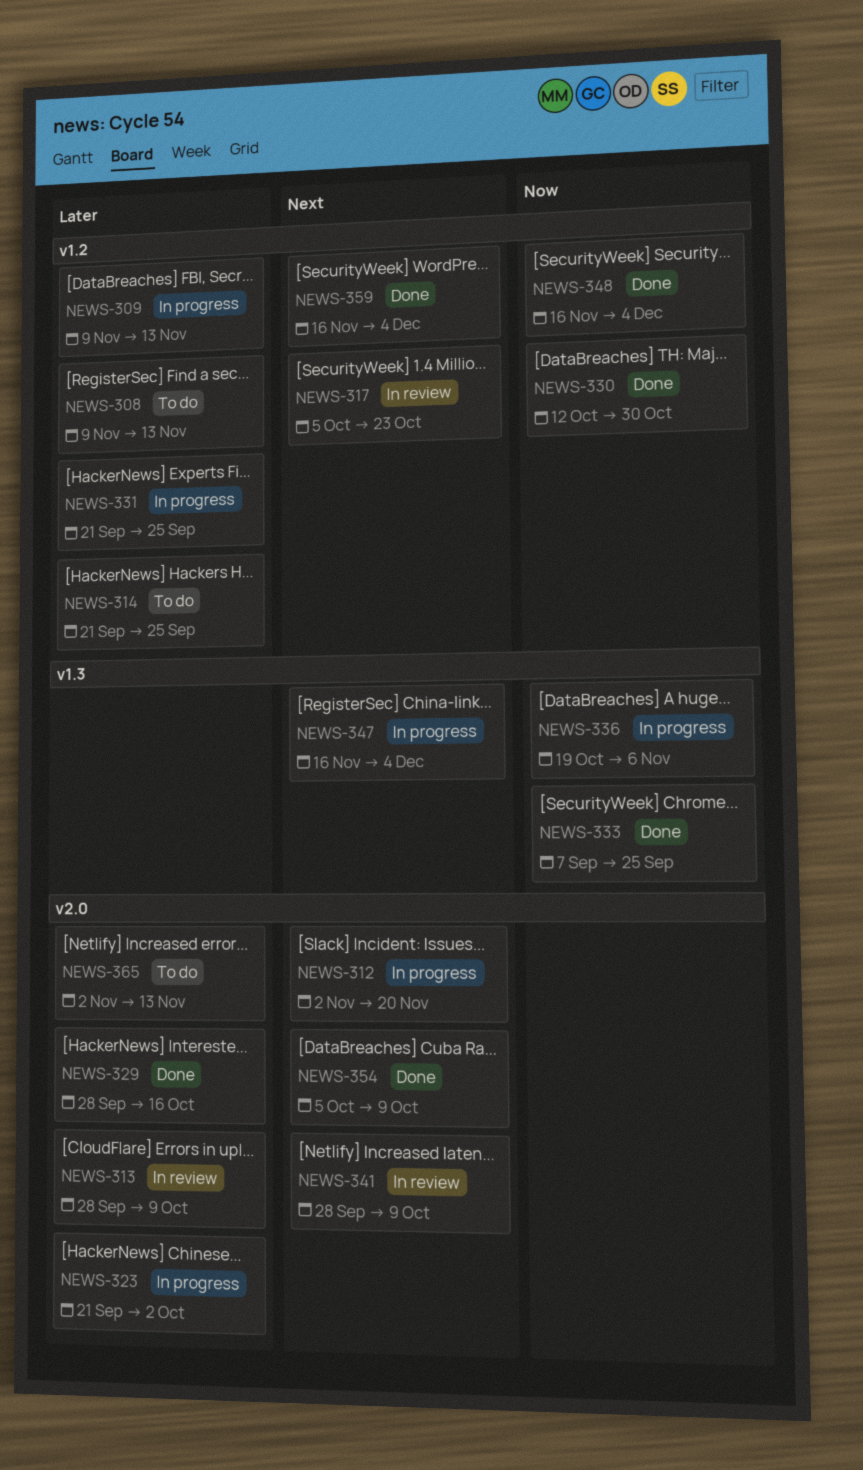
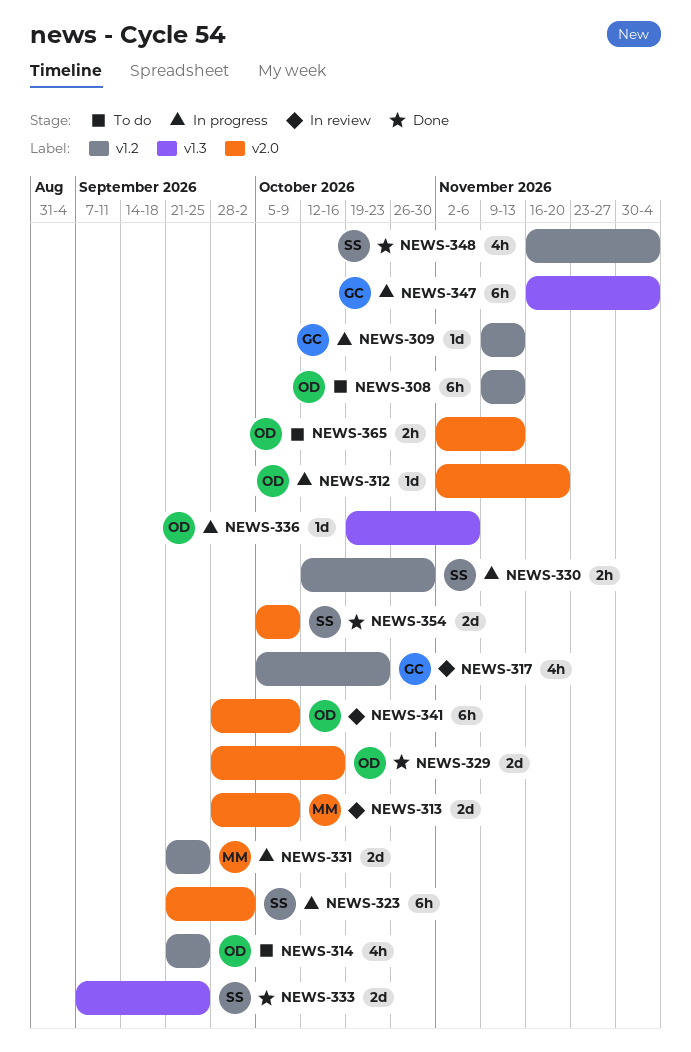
NEWS-330, status: Done -> In progress
NEWS-359: present -> none

